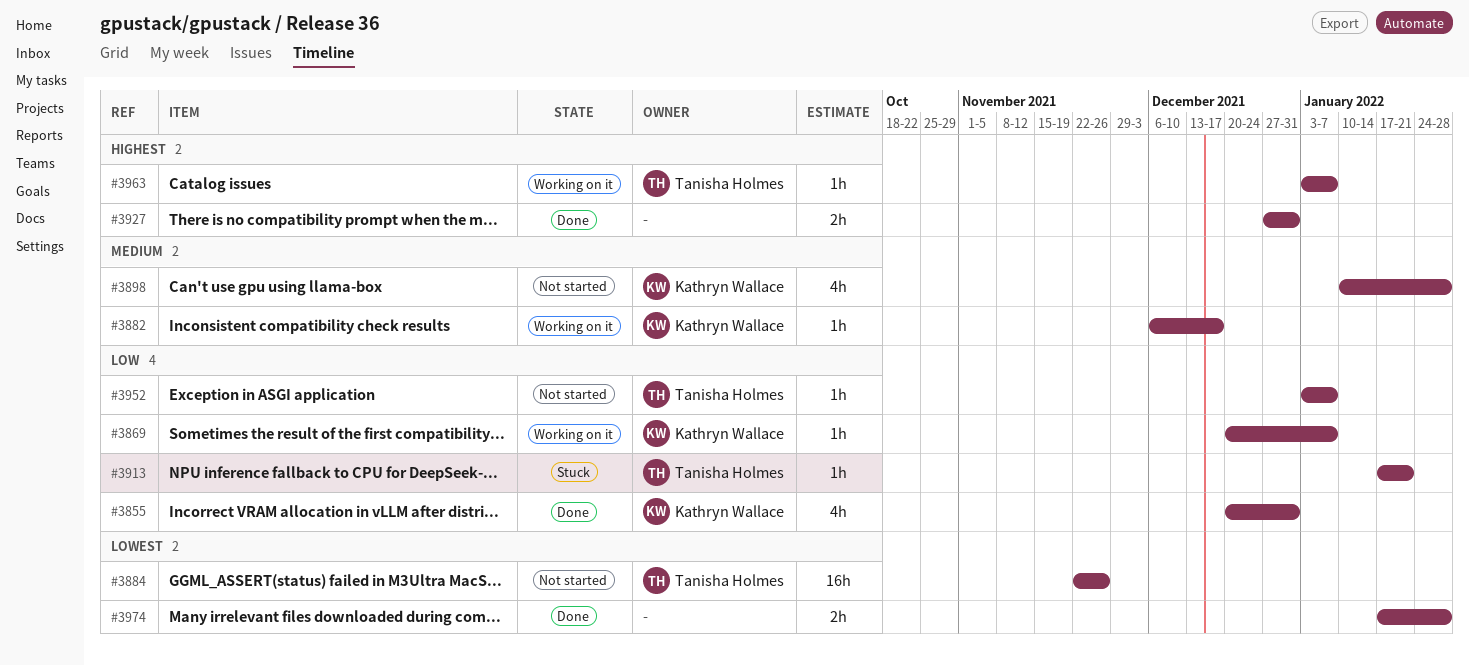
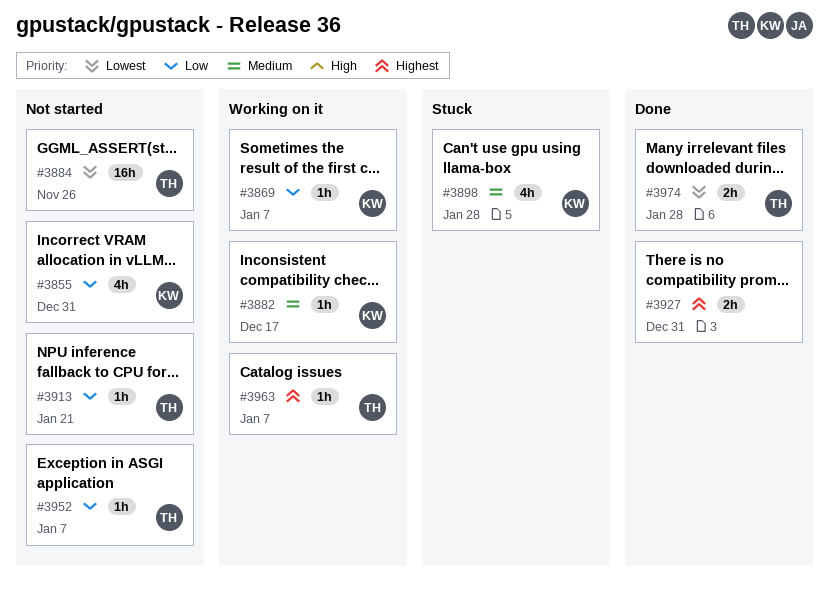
#3855, status: Done -> Not started
#3898, status: Not started -> Stuck
#3913, status: Stuck -> Not started
#3974, owner: none -> Tanisha Holmes

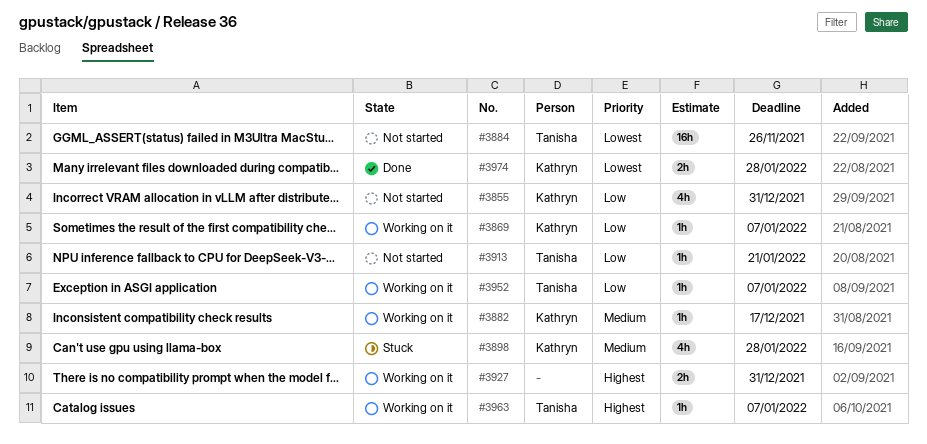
#3927, status: Done -> Working on it
#3952, status: Not started -> Working on it
#3974, owner: Tanisha -> Kathryn

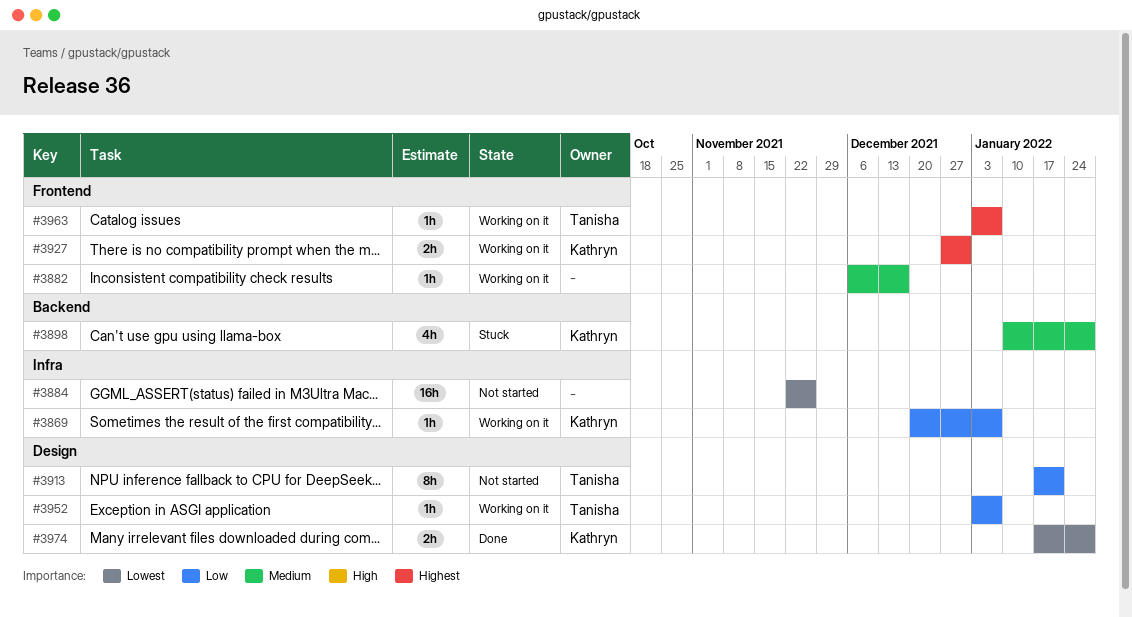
#3855: present -> none
#3882, owner: Kathryn -> none
#3884, owner: Tanisha -> none
#3913, estimate: 1h -> 8h
#3927, owner: none -> Kathryn

